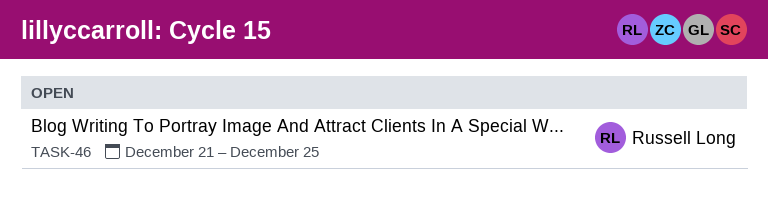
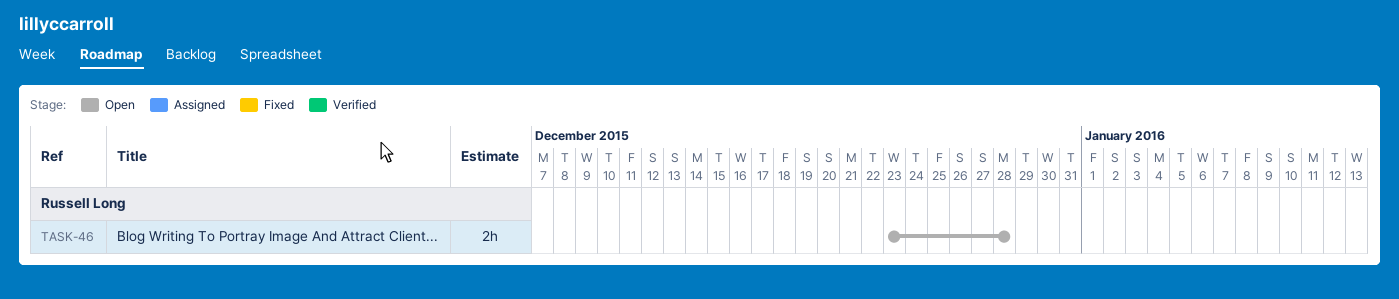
TASK-46, start: Dec 21 -> Dec 23
TASK-46, due: Dec 25 -> Dec 28

